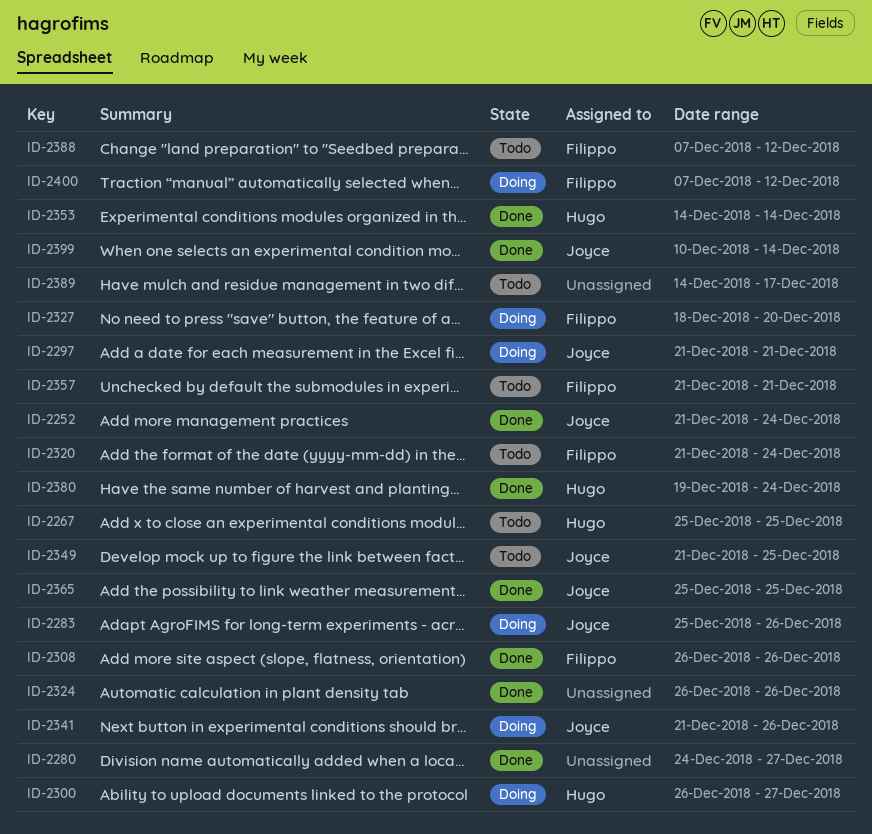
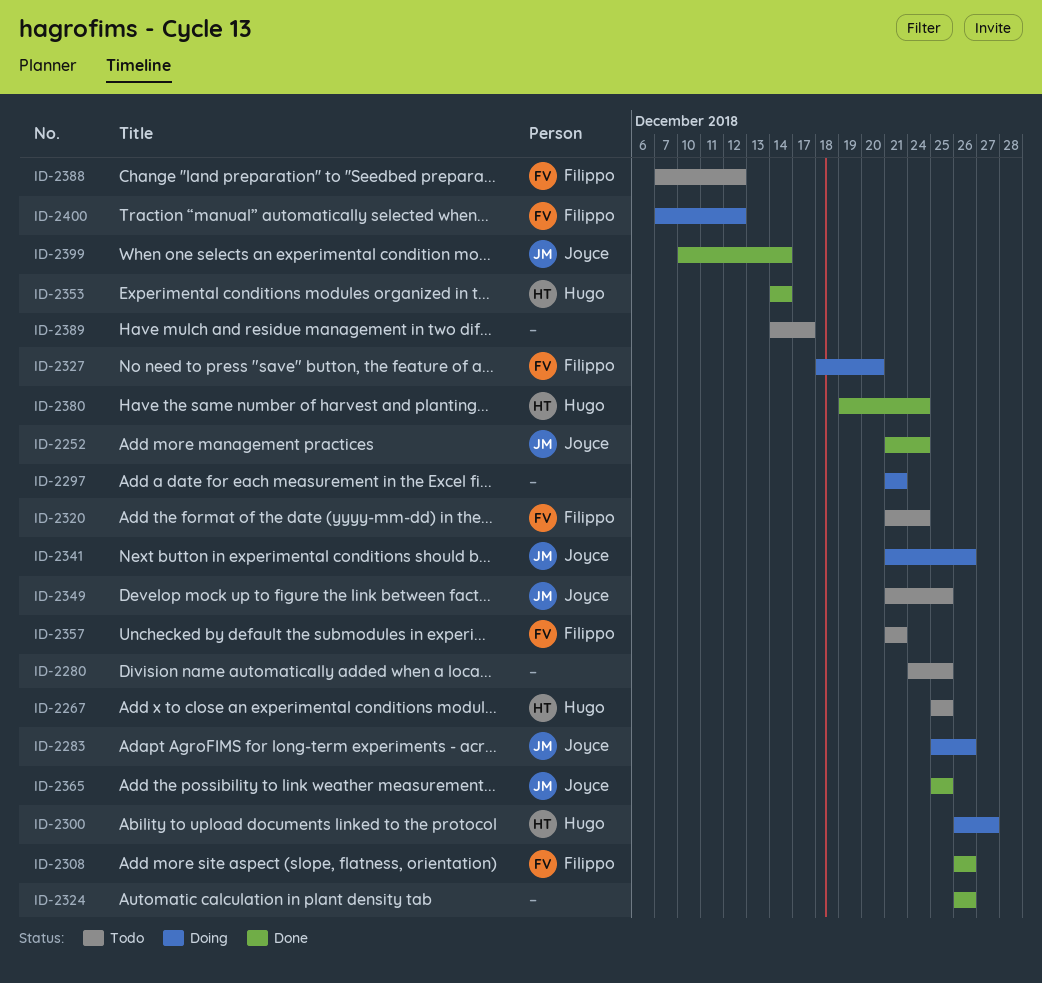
ID-2280, status: Done -> Todo
ID-2280, due: Dec 27 -> Dec 25
ID-2297, owner: Joyce -> none

